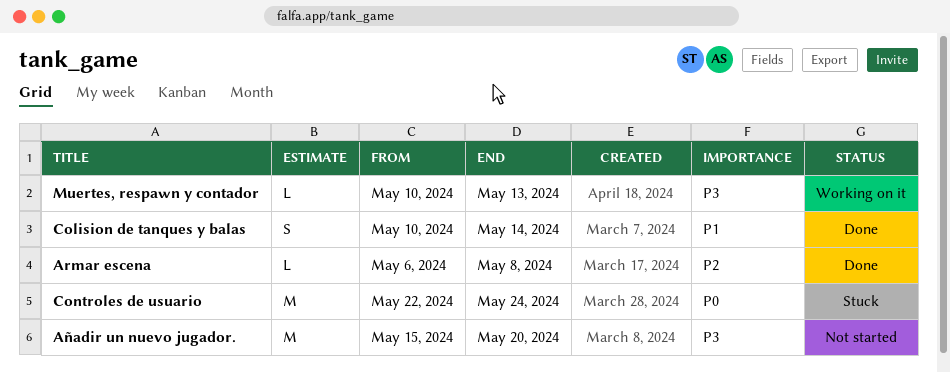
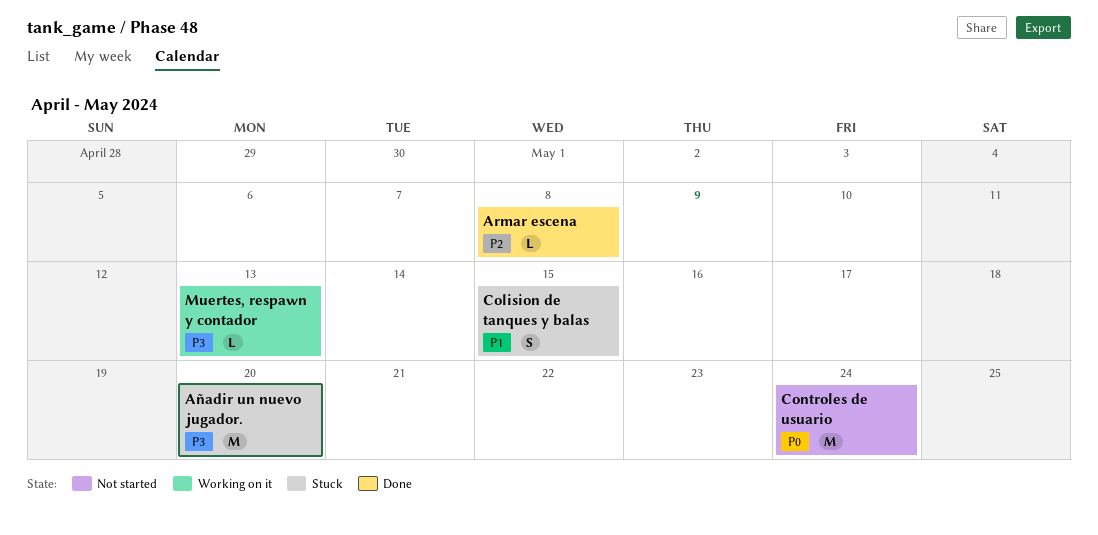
Añadir un nuevo jugador., status: Not started -> Stuck
Colision de tanques y balas, status: Done -> Stuck
Colision de tanques y balas, due: May 14 -> May 15
Controles de usuario, status: Stuck -> Not started

